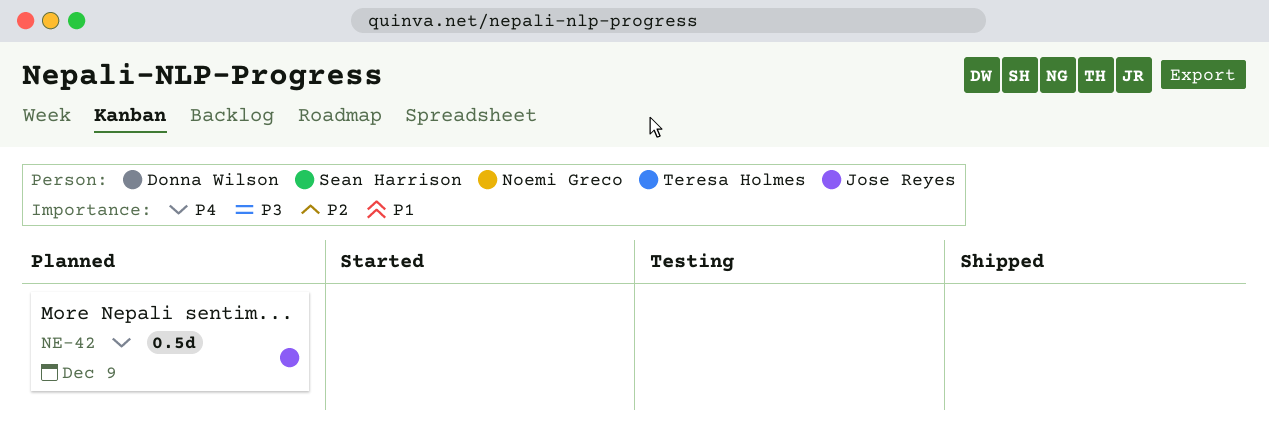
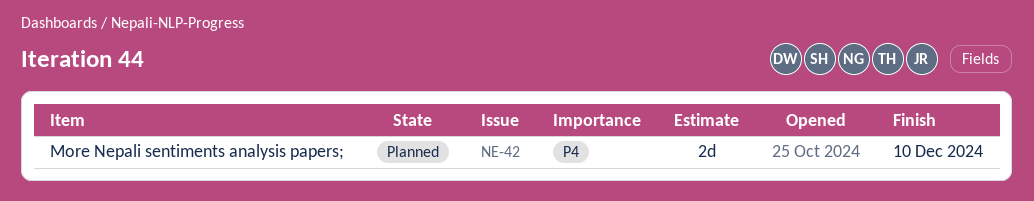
NE-42, estimate: 0.5d -> 2d
NE-42, due: Dec 9 -> Dec 10

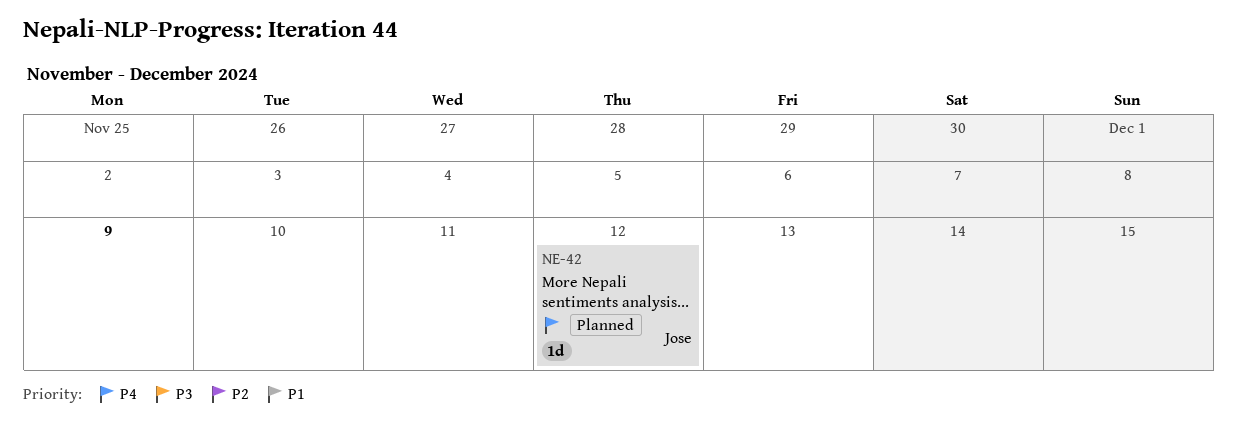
NE-42, estimate: 2d -> 1d
NE-42, due: Dec 10 -> Dec 12

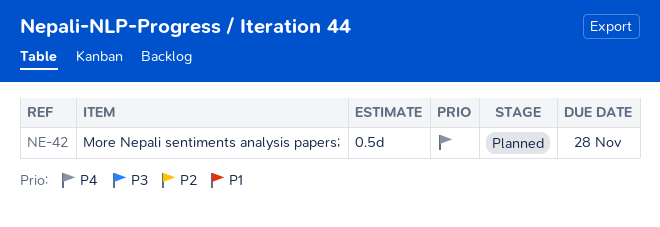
NE-42, estimate: 1d -> 0.5d
NE-42, due: Dec 12 -> Nov 28

